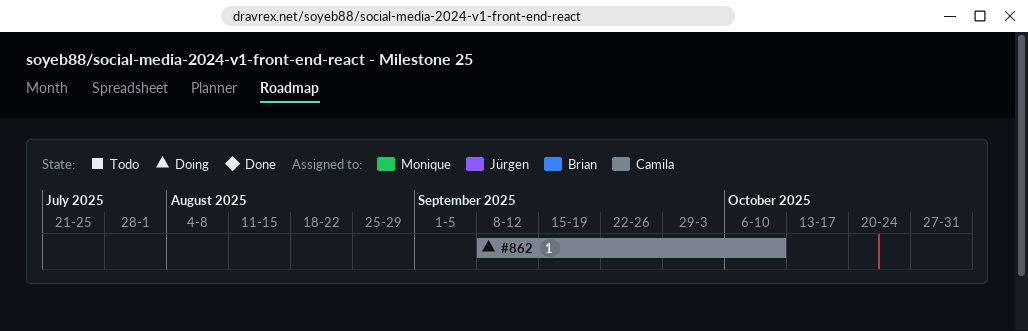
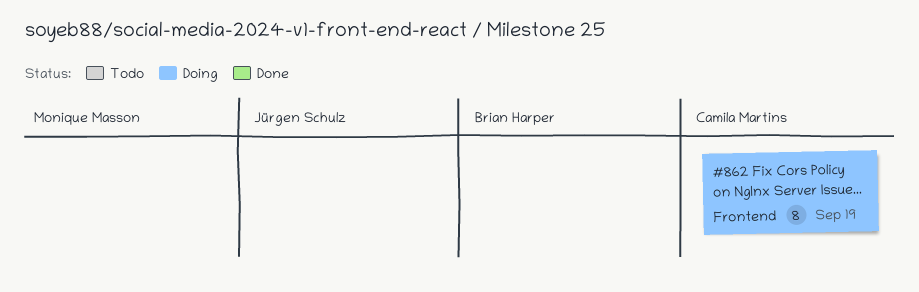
#862, estimate: 1 -> 8
#862, due: Oct 10 -> Sep 19

